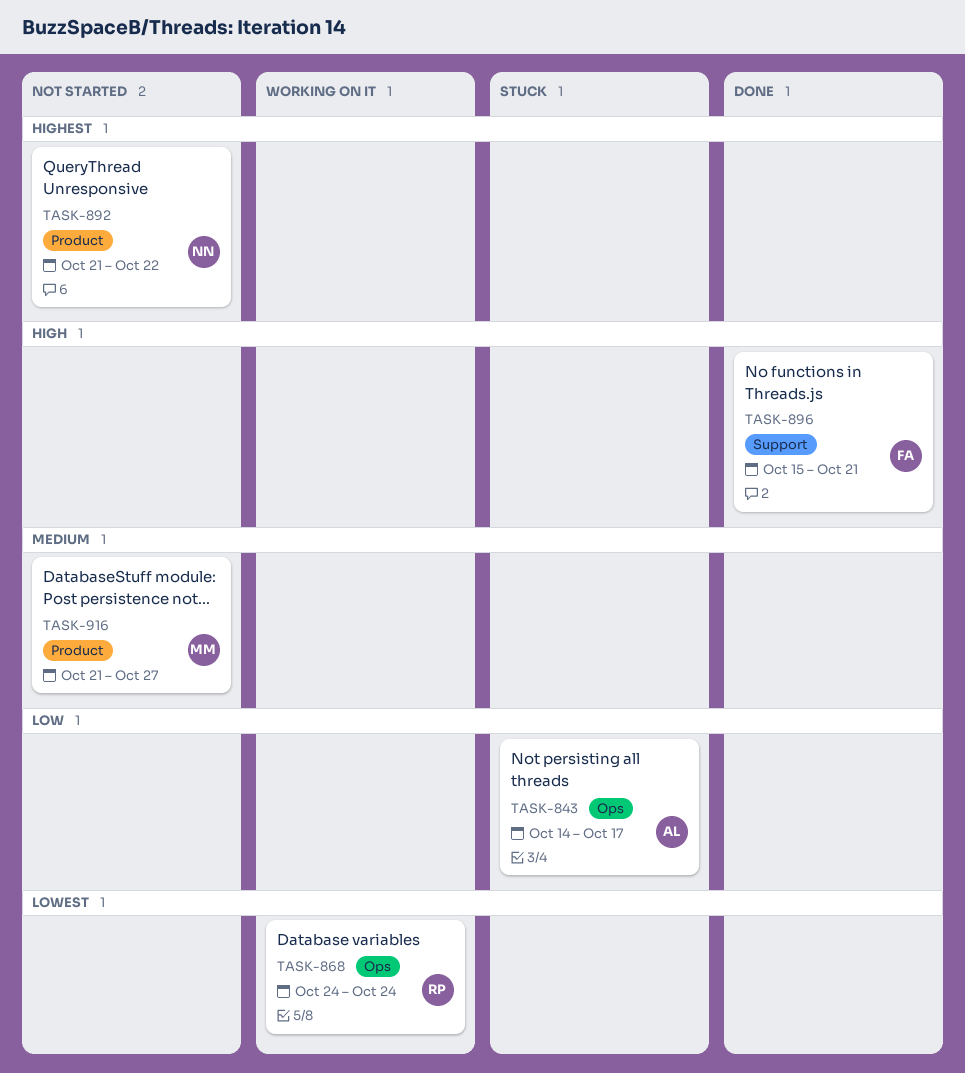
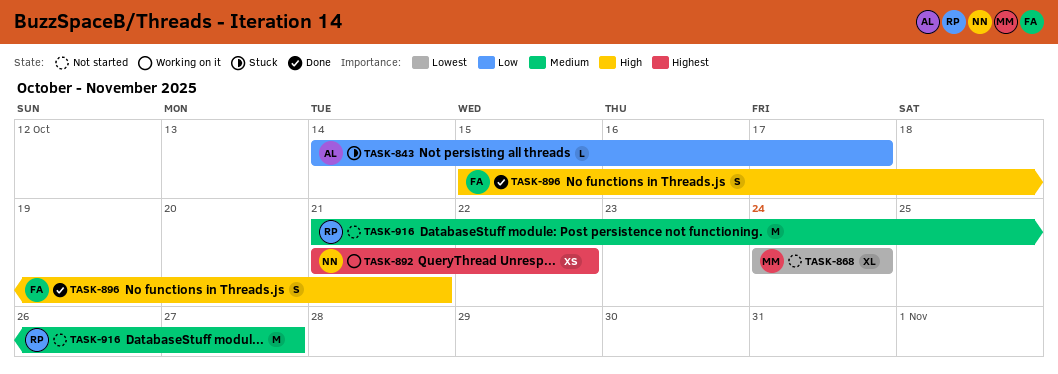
TASK-868, status: Working on it -> Not started
TASK-868, owner: RP -> MM
TASK-892, status: Not started -> Working on it
TASK-916, owner: MM -> RP

